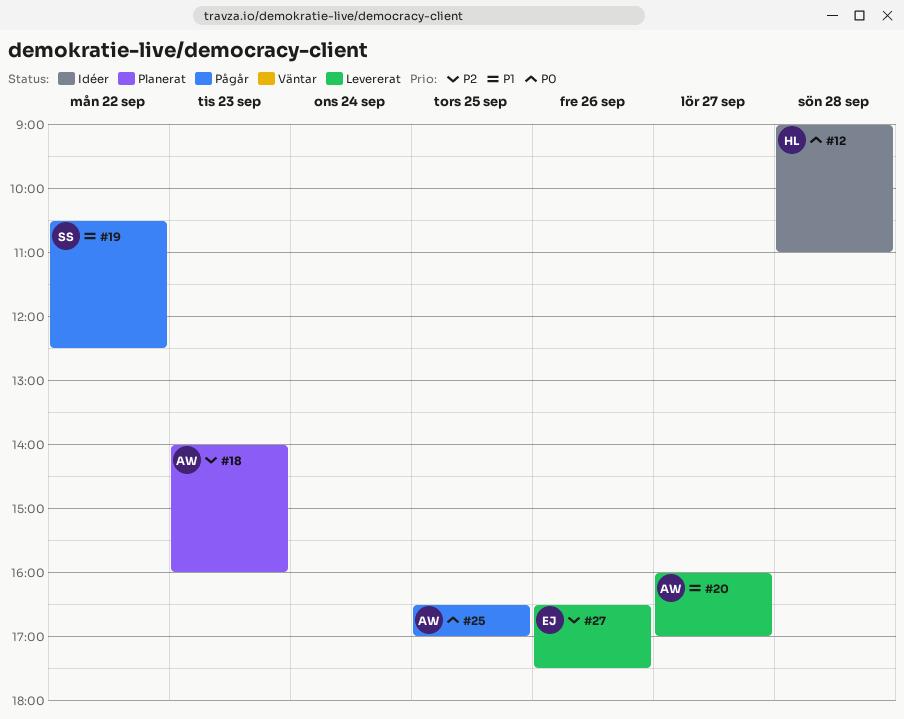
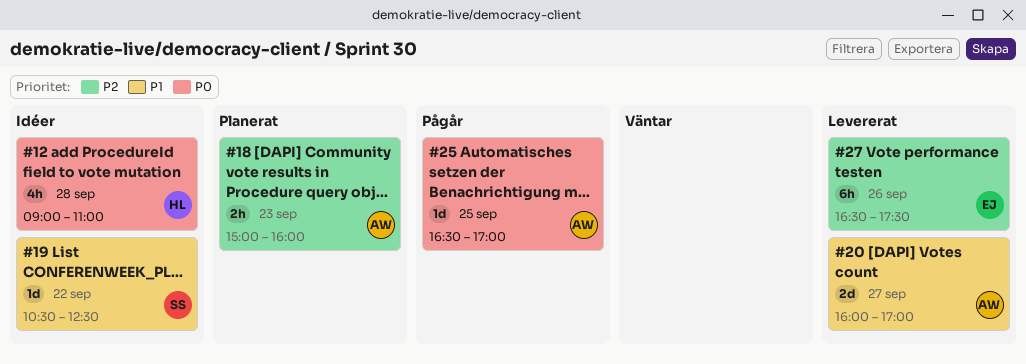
#18, begins: 14:00 -> 15:00
#19, status: Pågår -> Idéer

